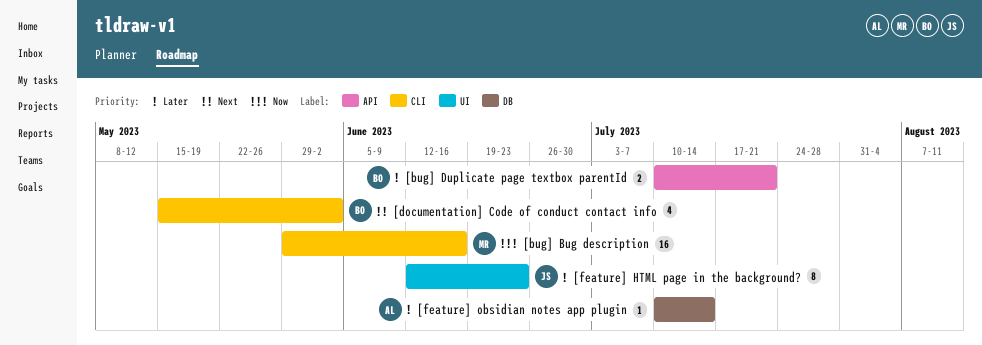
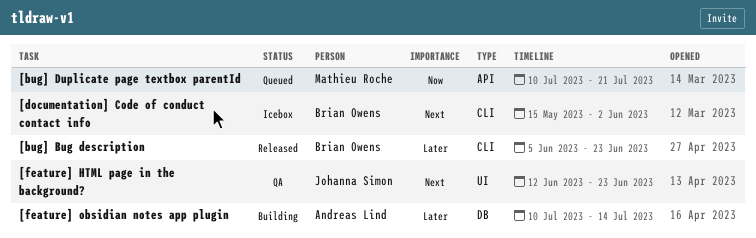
[bug] Bug description, owner: Mathieu Roche -> Brian Owens
[bug] Bug description, priority: Now -> Later
[bug] Bug description, start: May 29 -> Jun 5
[bug] Bug description, due: Jun 16 -> Jun 23
[bug] Duplicate page textbox parentId, owner: Brian Owens -> Mathieu Roche
[bug] Duplicate page textbox parentId, priority: Later -> Now
[feature] HTML page in the background?, priority: Later -> Next

